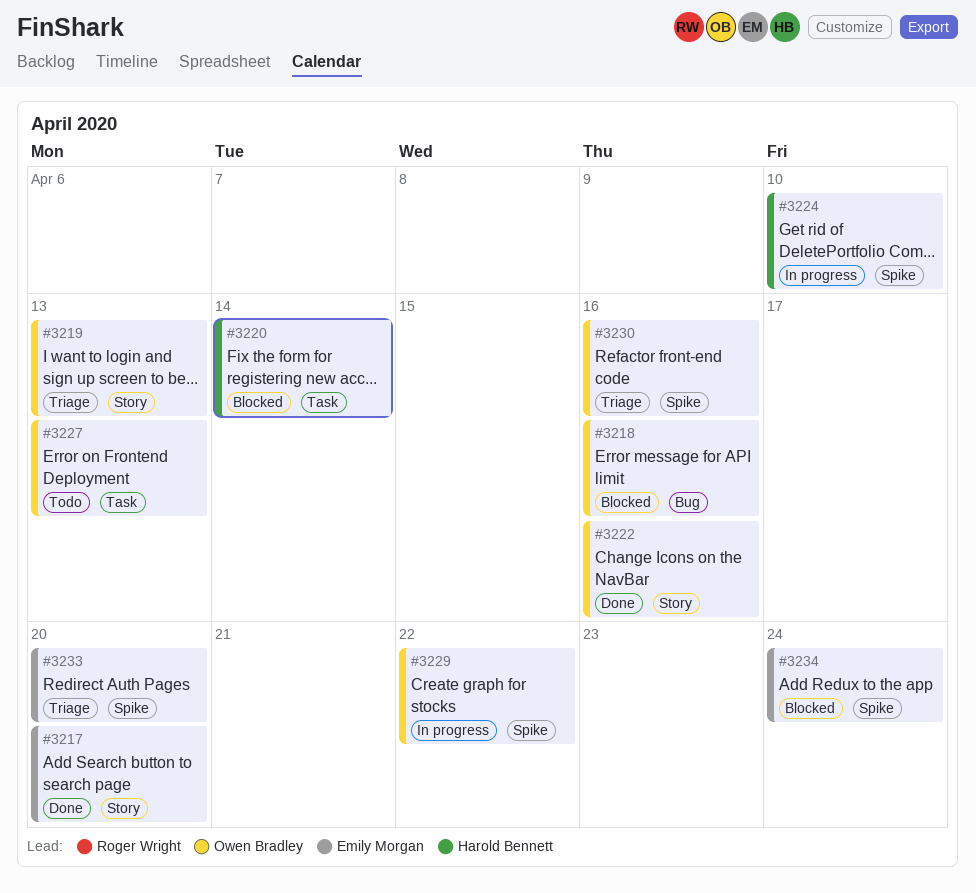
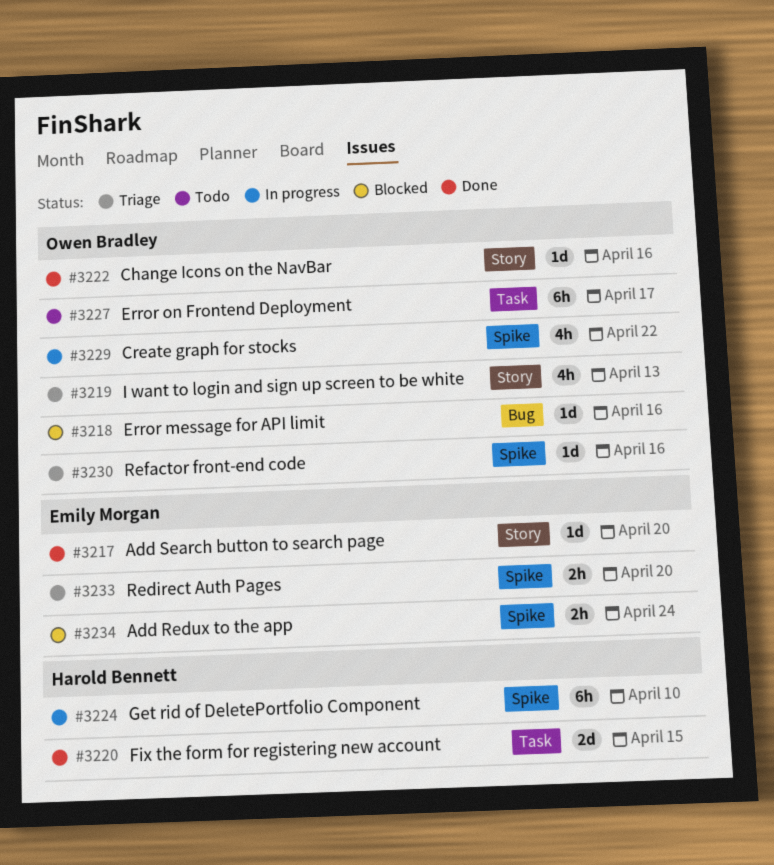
#3220, status: Blocked -> Done
#3220, due: Apr 14 -> Apr 15
#3227, due: Apr 13 -> Apr 17

